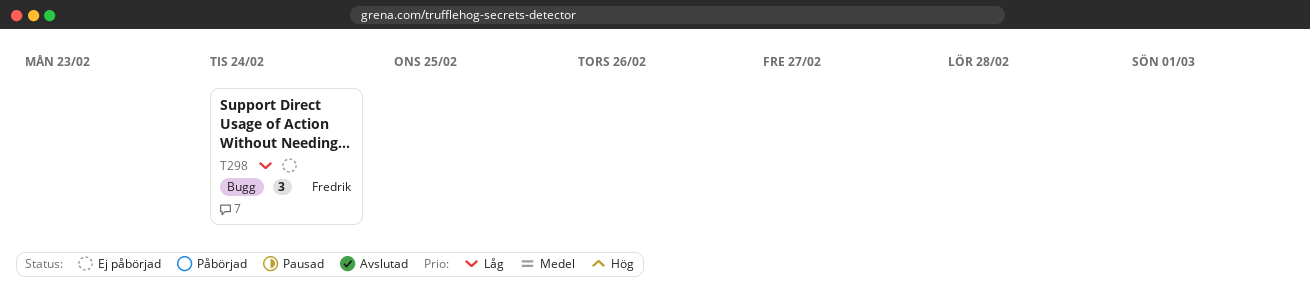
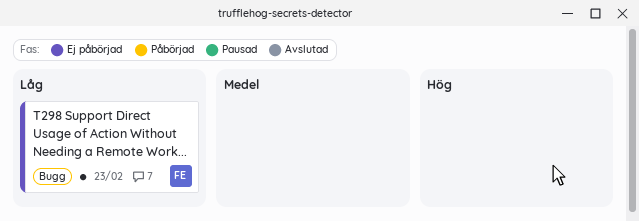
T298, estimate: 3 -> 1
T298, due: Feb 24 -> Feb 23

